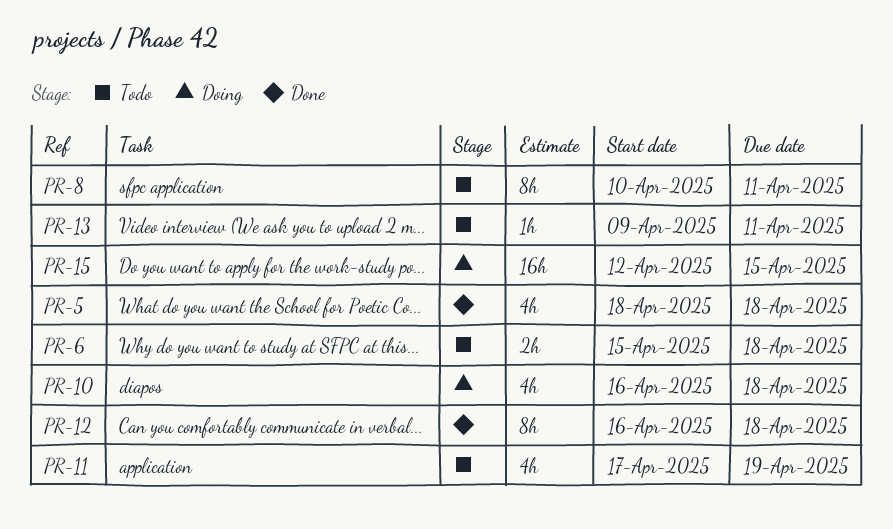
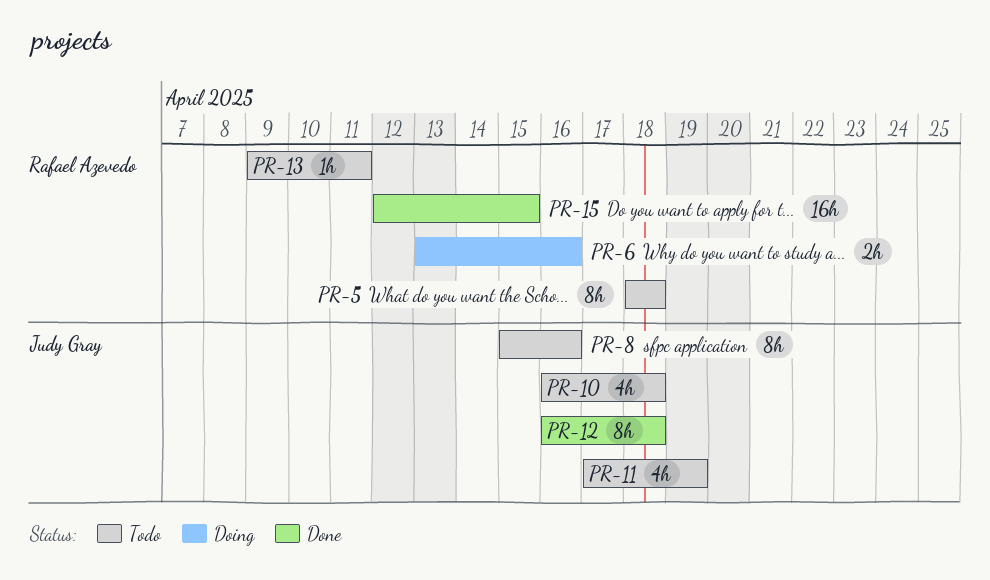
PR-5, status: Done -> Todo
PR-5, estimate: 4h -> 8h
PR-6, status: Todo -> Doing
PR-6, start: Apr 15 -> Apr 13
PR-6, due: Apr 18 -> Apr 16
PR-8, start: Apr 10 -> Apr 15
PR-8, due: Apr 11 -> Apr 16
PR-10, status: Doing -> Todo
PR-15, status: Doing -> Done

